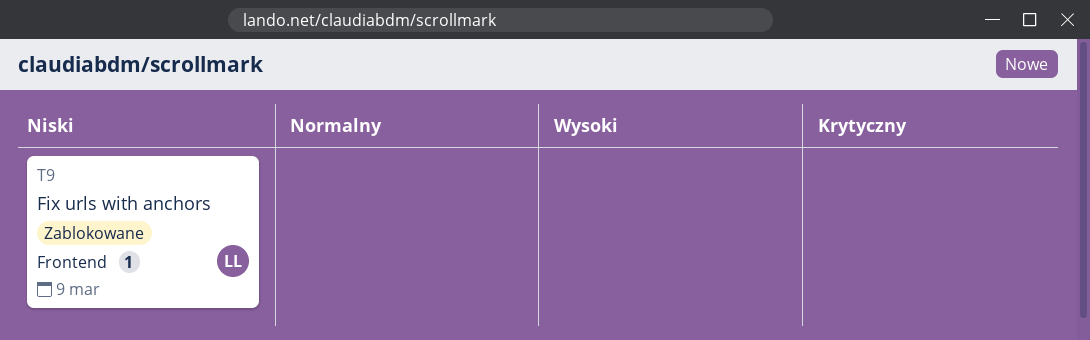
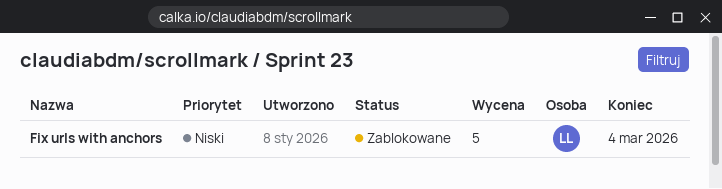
Fix urls with anchors, estimate: 1 -> 5
Fix urls with anchors, due: Mar 9 -> Mar 4

